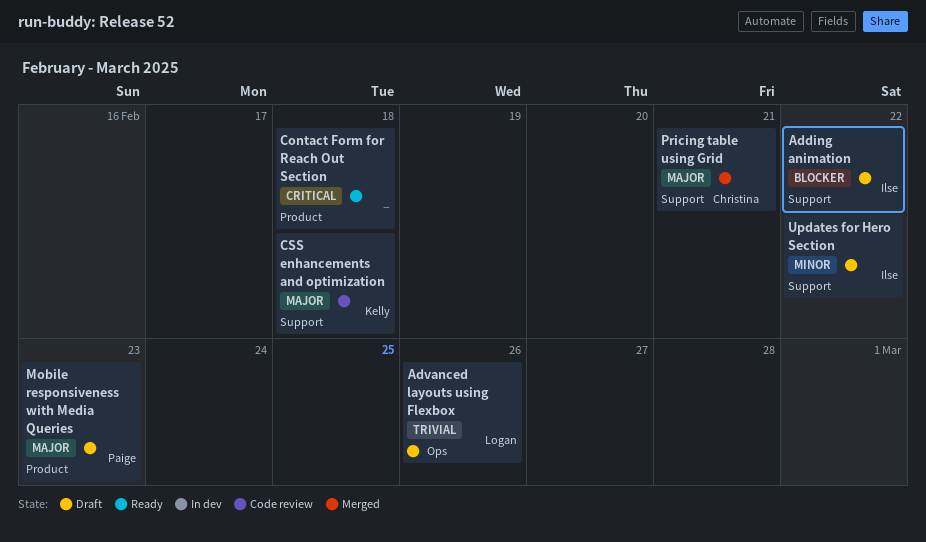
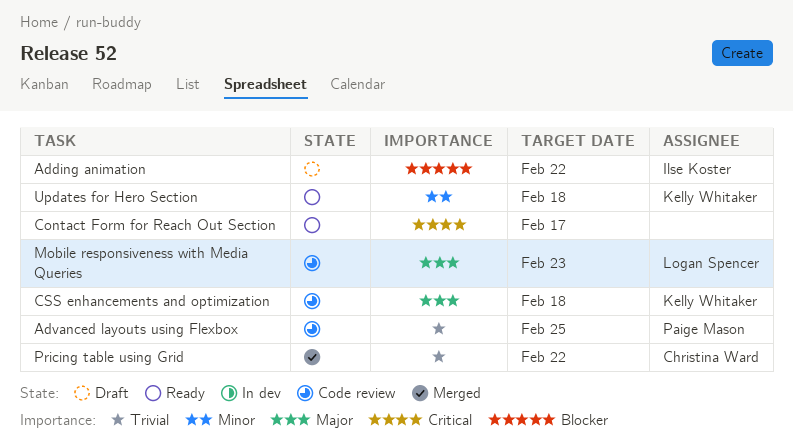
Advanced layouts using Flexbox, status: Draft -> Code review
Advanced layouts using Flexbox, owner: Logan Spencer -> Paige Mason
Advanced layouts using Flexbox, due: Feb 26 -> Feb 25
Contact Form for Reach Out Section, due: Feb 18 -> Feb 17
Mobile responsiveness with Media Queries, status: Draft -> Code review
Mobile responsiveness with Media Queries, owner: Paige Mason -> Logan Spencer
Pricing table using Grid, priority: Major -> Trivial
Pricing table using Grid, due: Feb 21 -> Feb 22
Updates for Hero Section, status: Draft -> Ready
Updates for Hero Section, owner: Ilse Koster -> Kelly Whitaker
Updates for Hero Section, due: Feb 22 -> Feb 18

